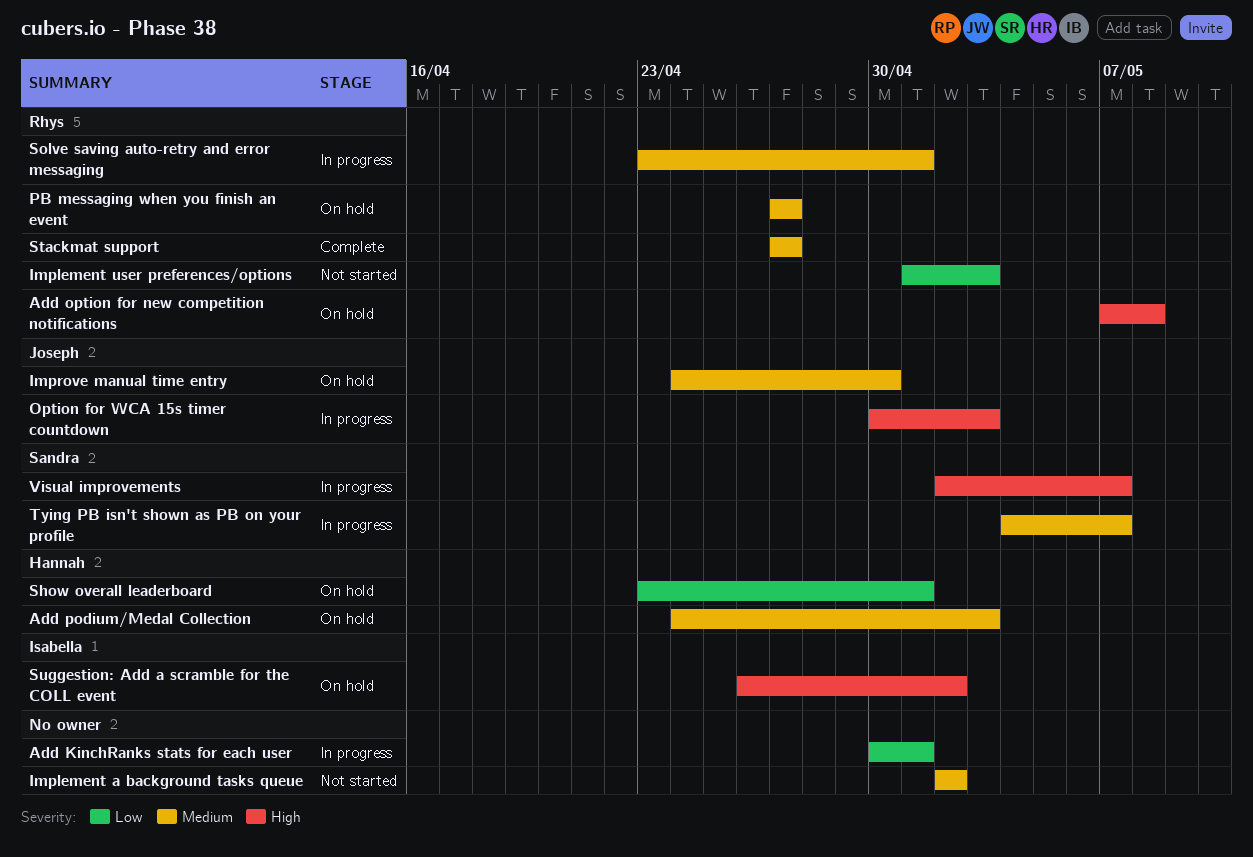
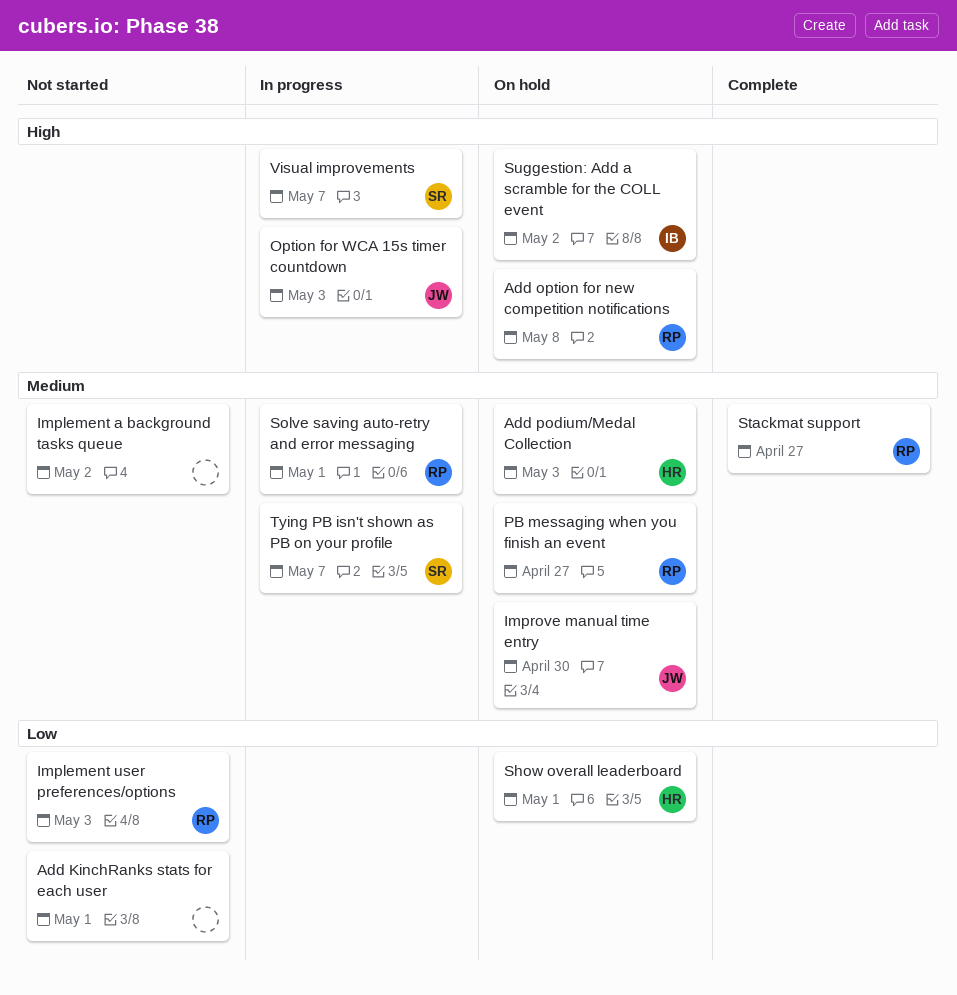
Add KinchRanks stats for each user, status: In progress -> Not started

